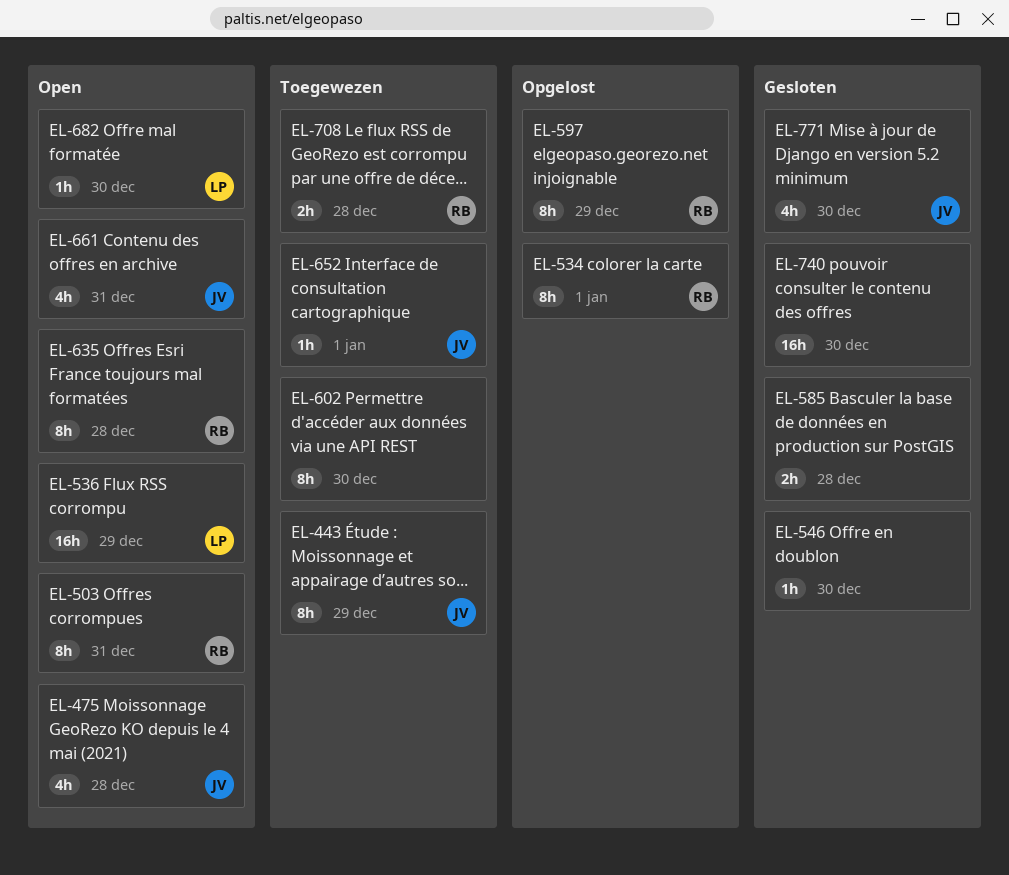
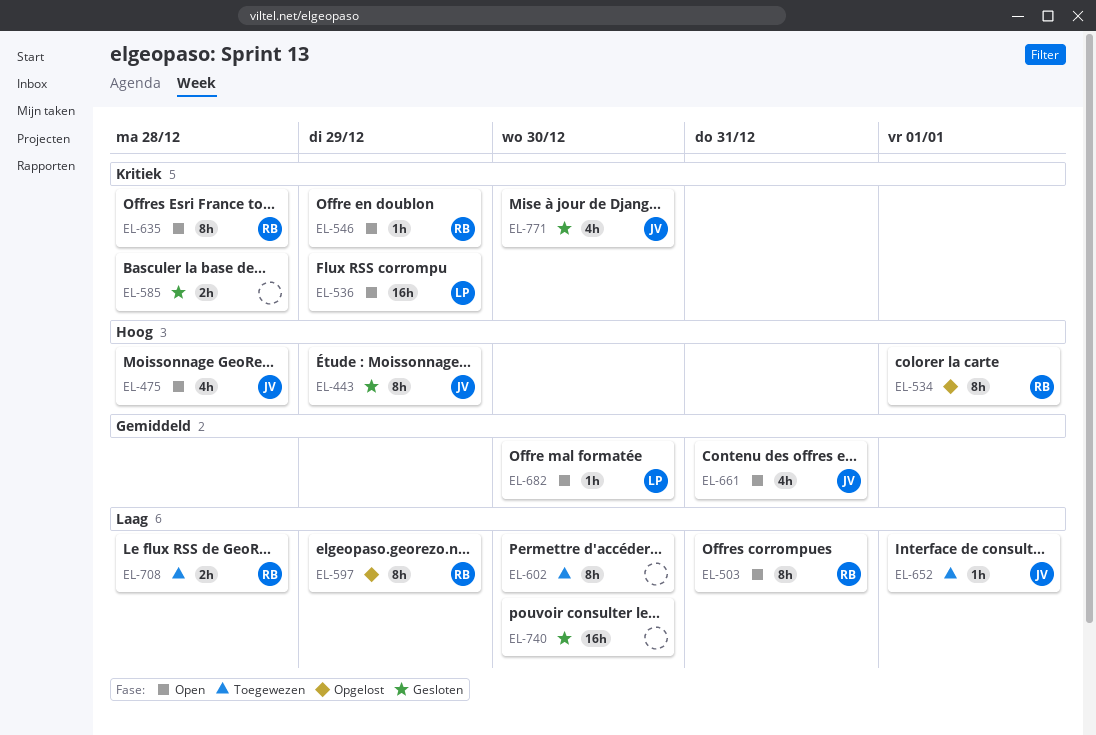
EL-443, status: Toegewezen -> Gesloten
EL-546, status: Gesloten -> Open
EL-546, owner: none -> RB
EL-546, due: Dec 30 -> Dec 29

